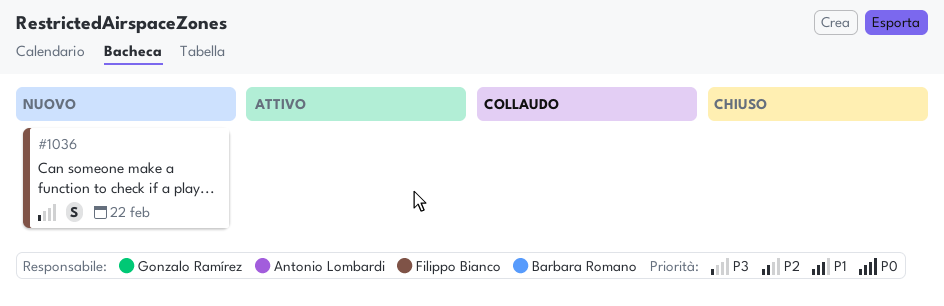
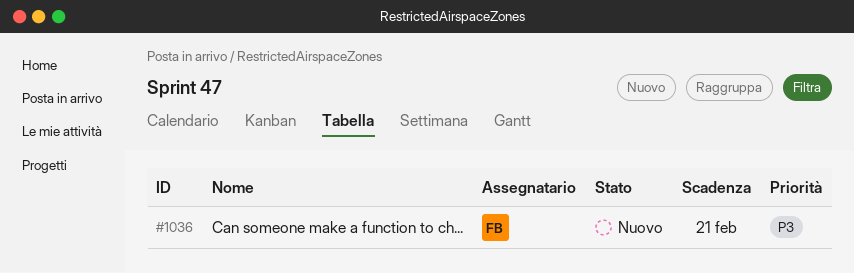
#1036, due: Feb 22 -> Feb 21

